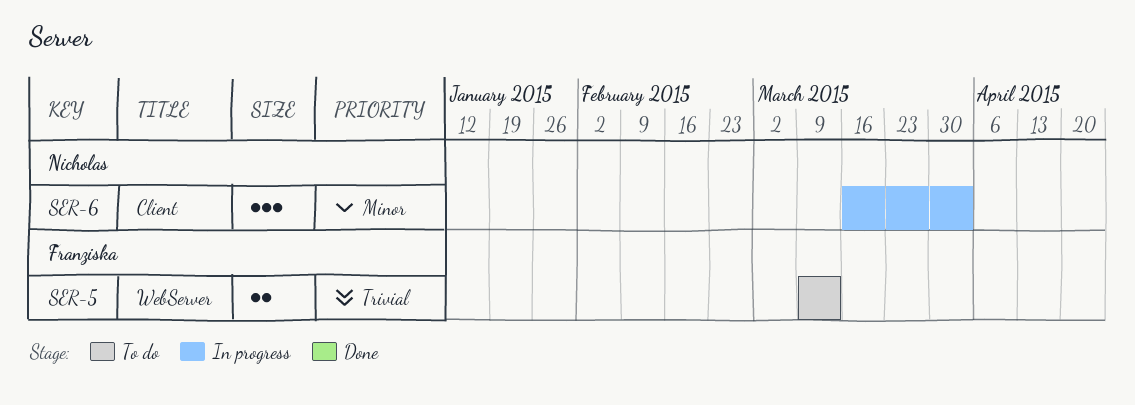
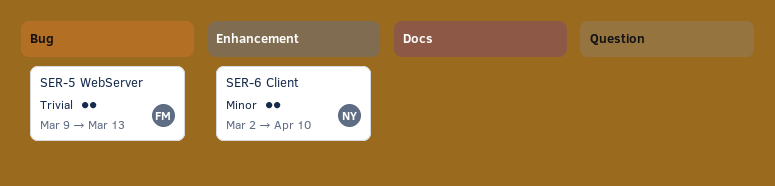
SER-6, estimate: 3 -> 2
SER-6, start: Mar 16 -> Mar 2
SER-6, due: Apr 3 -> Apr 10

